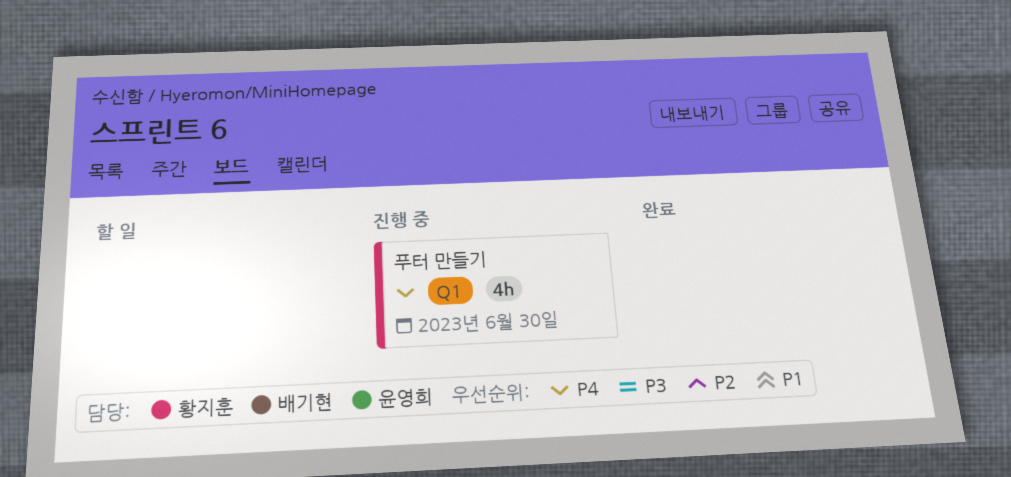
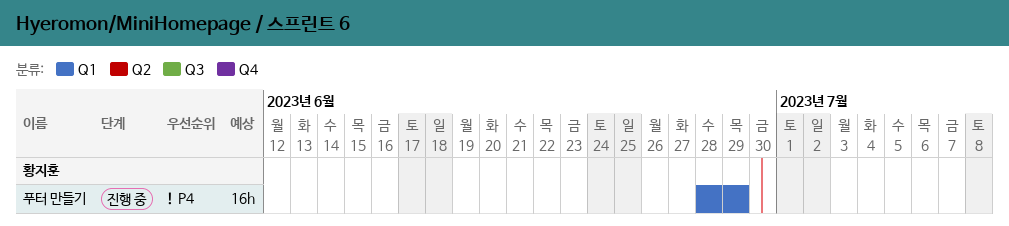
푸터 만들기, estimate: 4h -> 16h
푸터 만들기, due: Jun 30 -> Jun 29

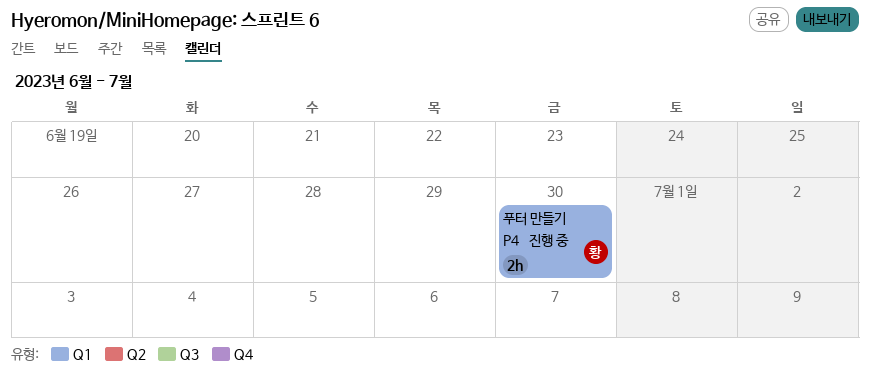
푸터 만들기, estimate: 16h -> 2h
푸터 만들기, due: Jun 29 -> Jun 30

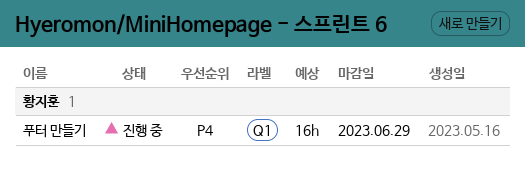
푸터 만들기, estimate: 2h -> 16h
푸터 만들기, due: Jun 30 -> Jun 29

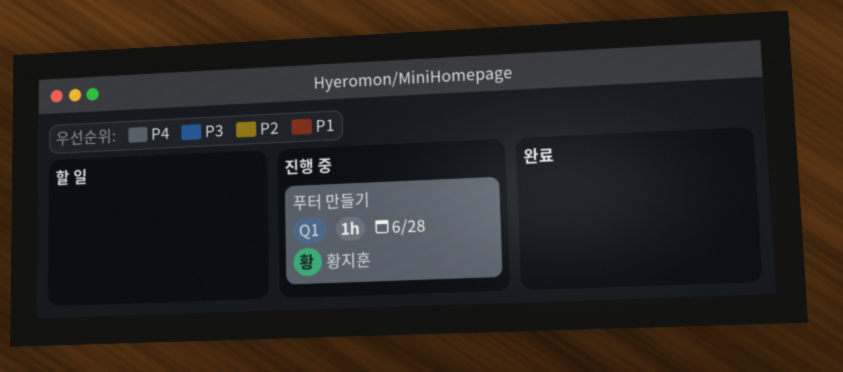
푸터 만들기, estimate: 16h -> 1h
푸터 만들기, due: Jun 29 -> Jun 28

